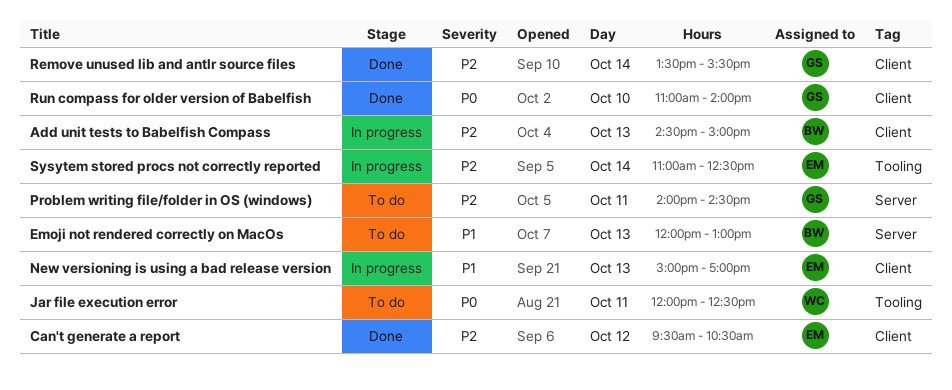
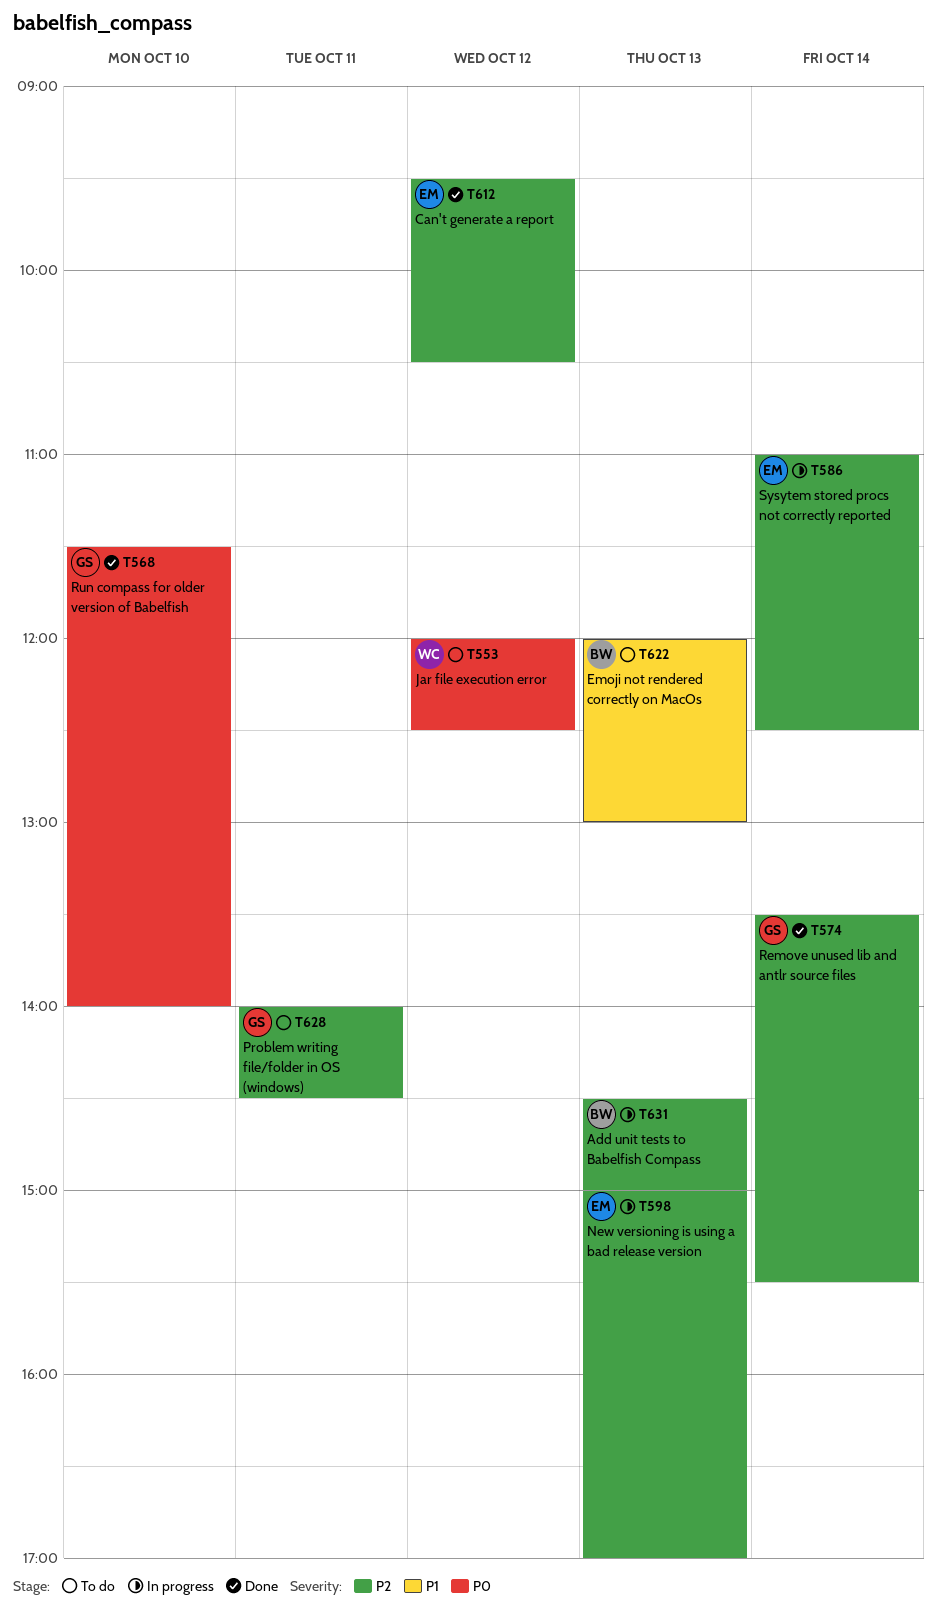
Jar file execution error, day: Oct 11 -> Oct 12
New versioning is using a bad release version, priority: P1 -> P2
Run compass for older version of Babelfish, begins: 11:00 -> 11:30

